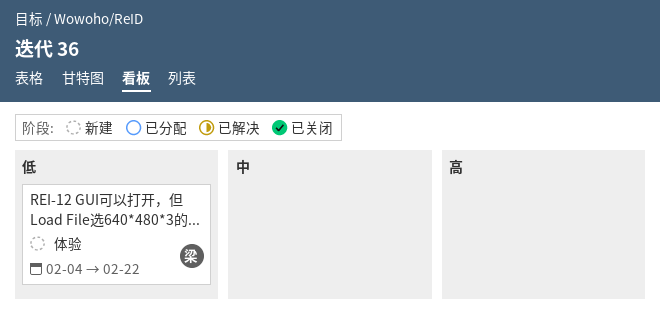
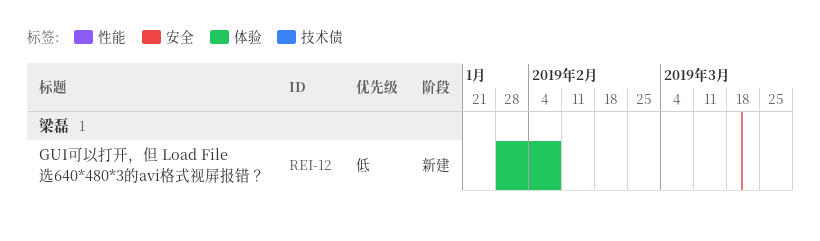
REI-12, start: Feb 4 -> Jan 28
REI-12, due: Feb 22 -> Feb 8

